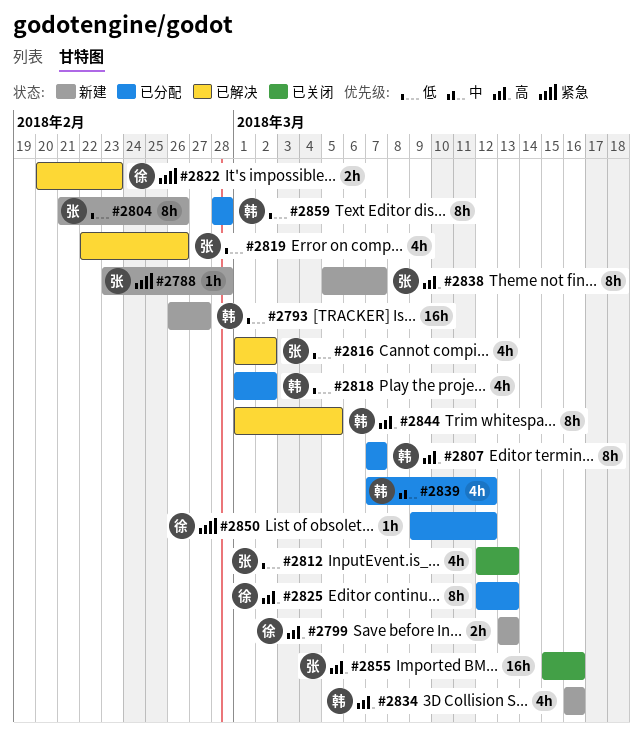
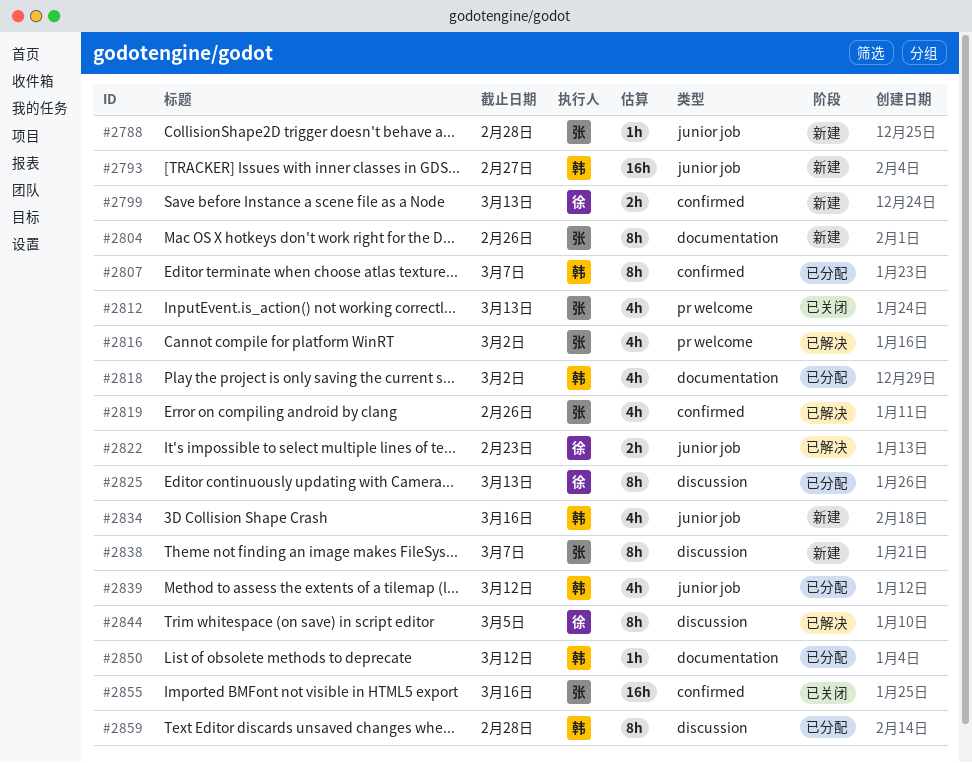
#2844, owner: 韩 -> 徐
#2850, owner: 徐 -> 韩

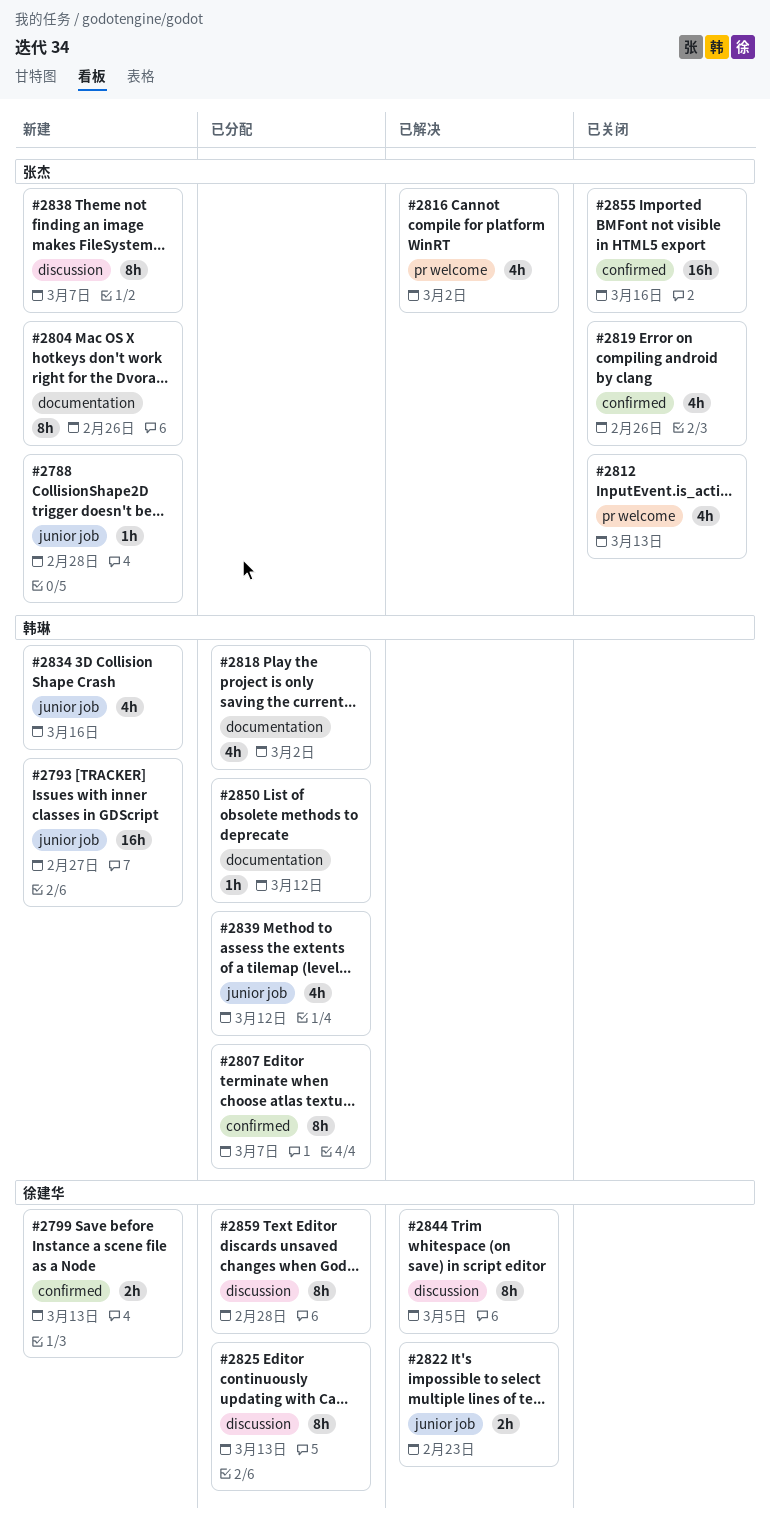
#2819, status: 已解决 -> 已关闭
#2859, owner: 韩琳 -> 徐建华

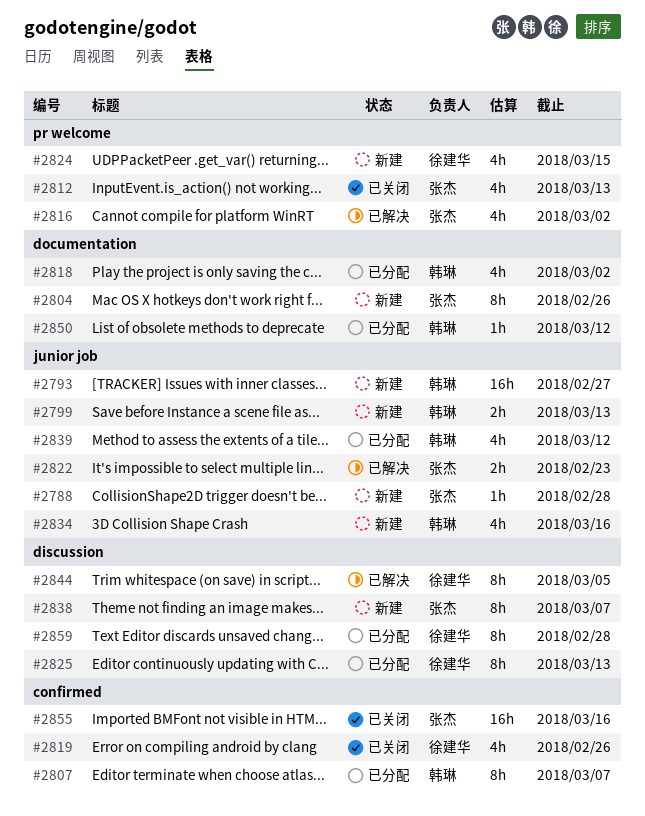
#2799, owner: 徐建华 -> 韩琳
#2799, label: confirmed -> junior job
#2819, owner: 张杰 -> 徐建华
#2822, owner: 徐建华 -> 张杰
#2824: none -> present

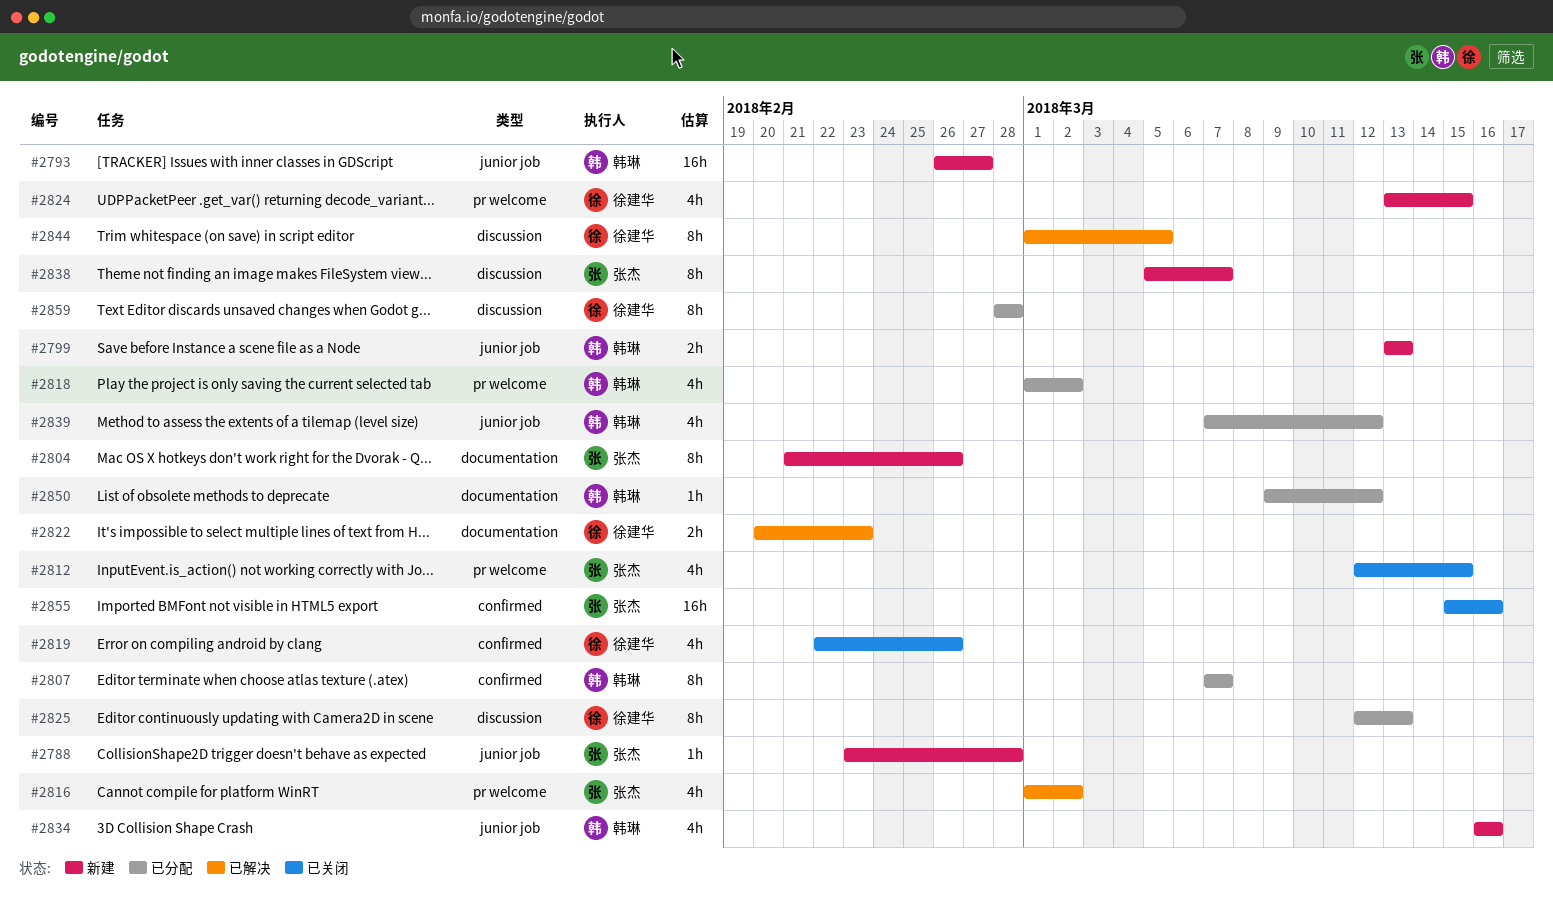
#2812, due: Mar 13 -> Mar 15
#2818, label: documentation -> pr welcome
#2822, owner: 张杰 -> 徐建华
#2822, label: junior job -> documentation

